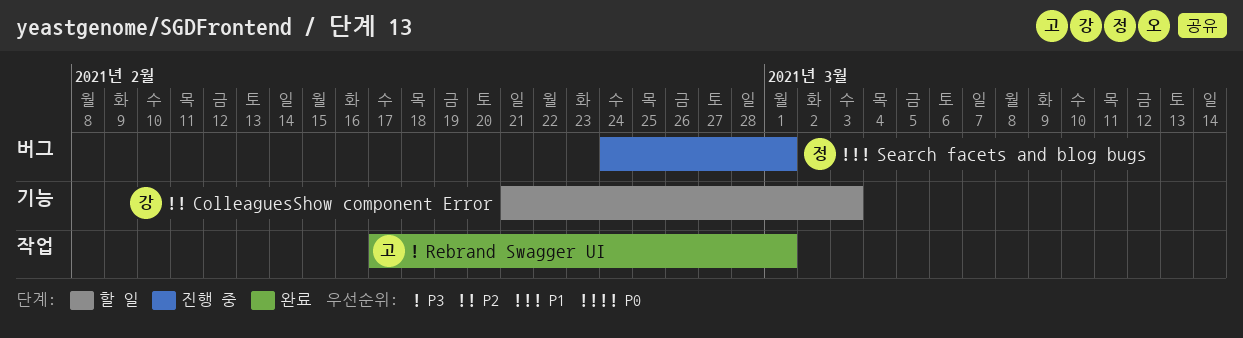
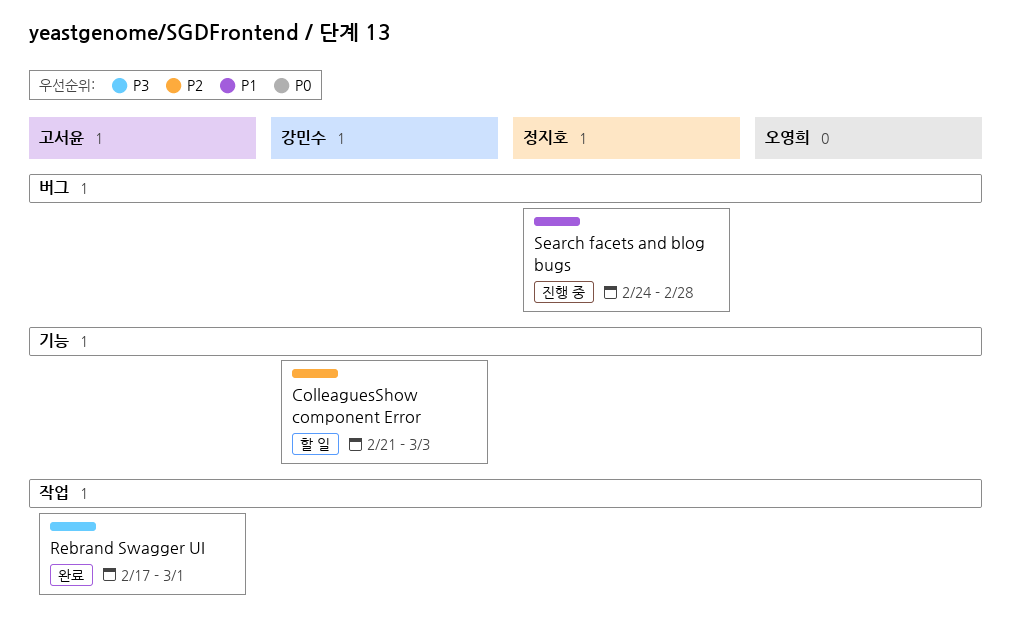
Search facets and blog bugs, due: Mar 1 -> Feb 28

